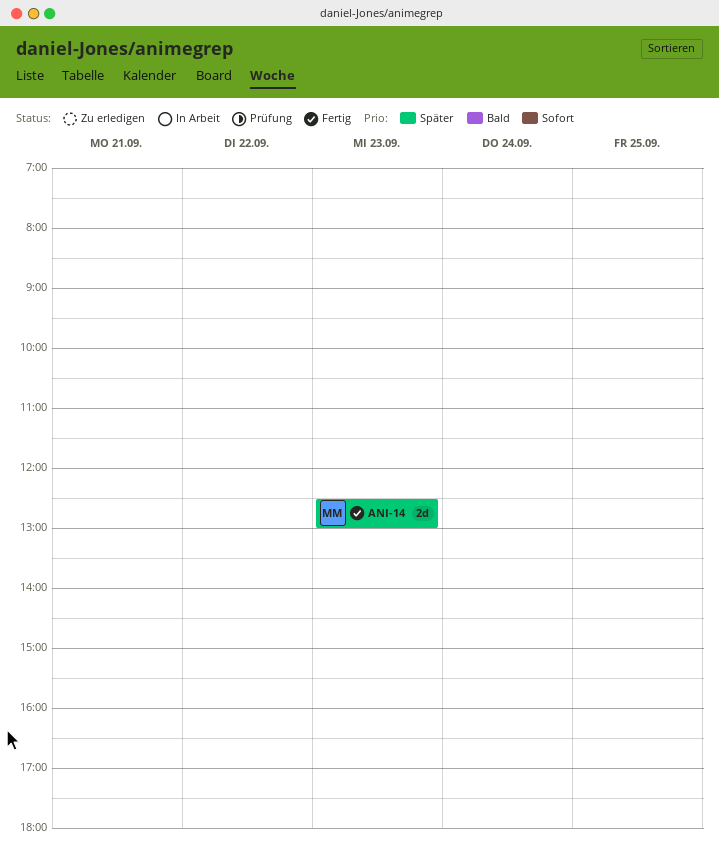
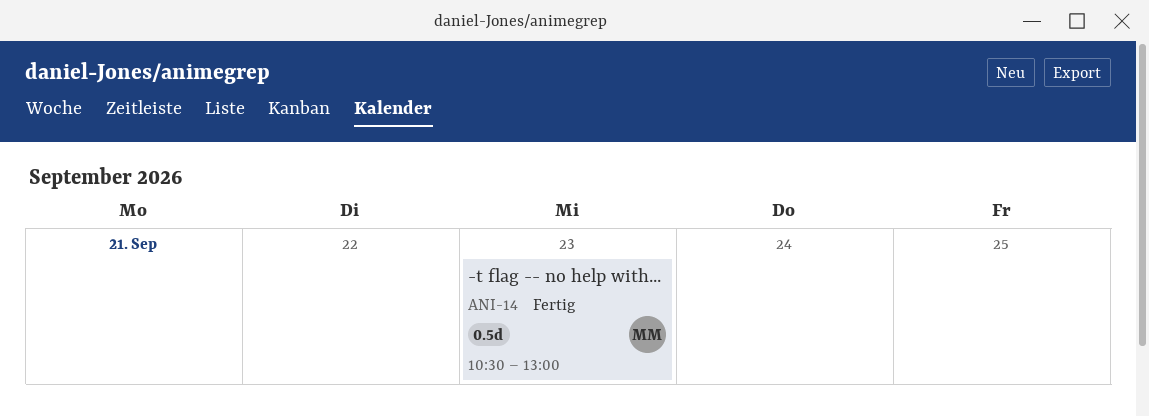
ANI-14, estimate: 2d -> 0.5d
ANI-14, begins: 12:30 -> 10:30

